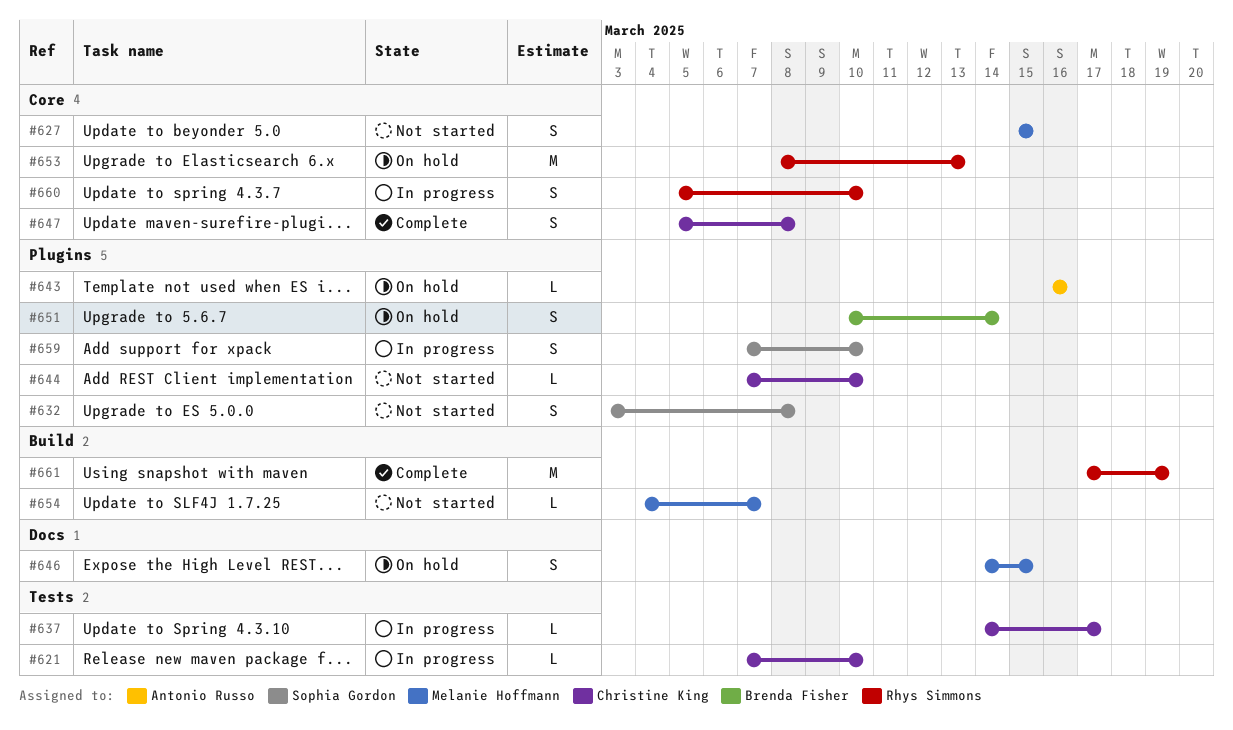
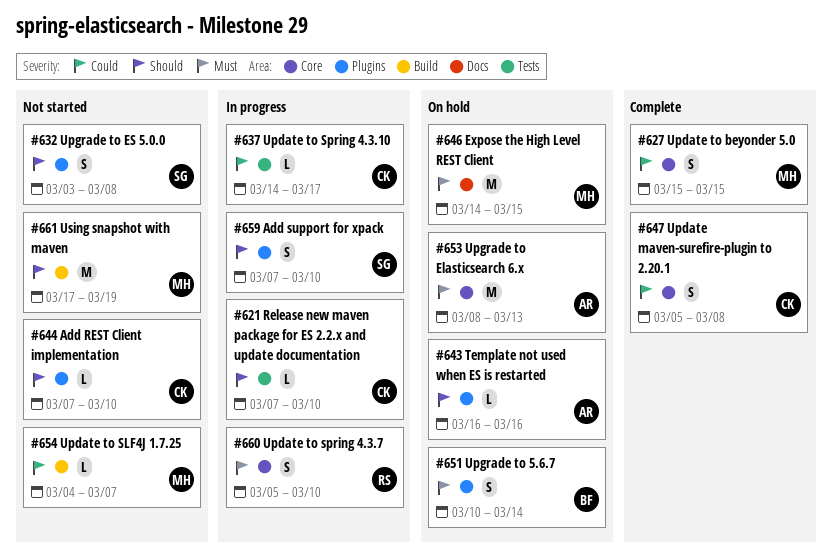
#627, status: Not started -> Complete
#646, estimate: S -> M
#653, owner: Rhys Simmons -> Antonio Russo
#661, status: Complete -> Not started
#661, owner: Rhys Simmons -> Melanie Hoffmann

